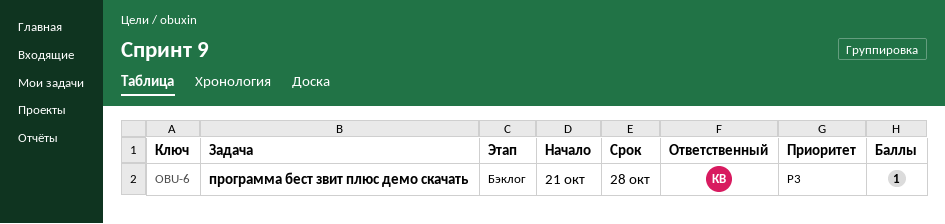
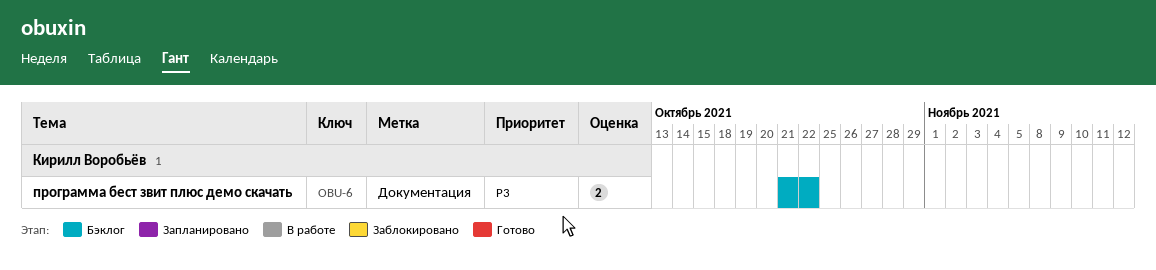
OBU-6, estimate: 1 -> 2
OBU-6, due: Oct 28 -> Oct 22

